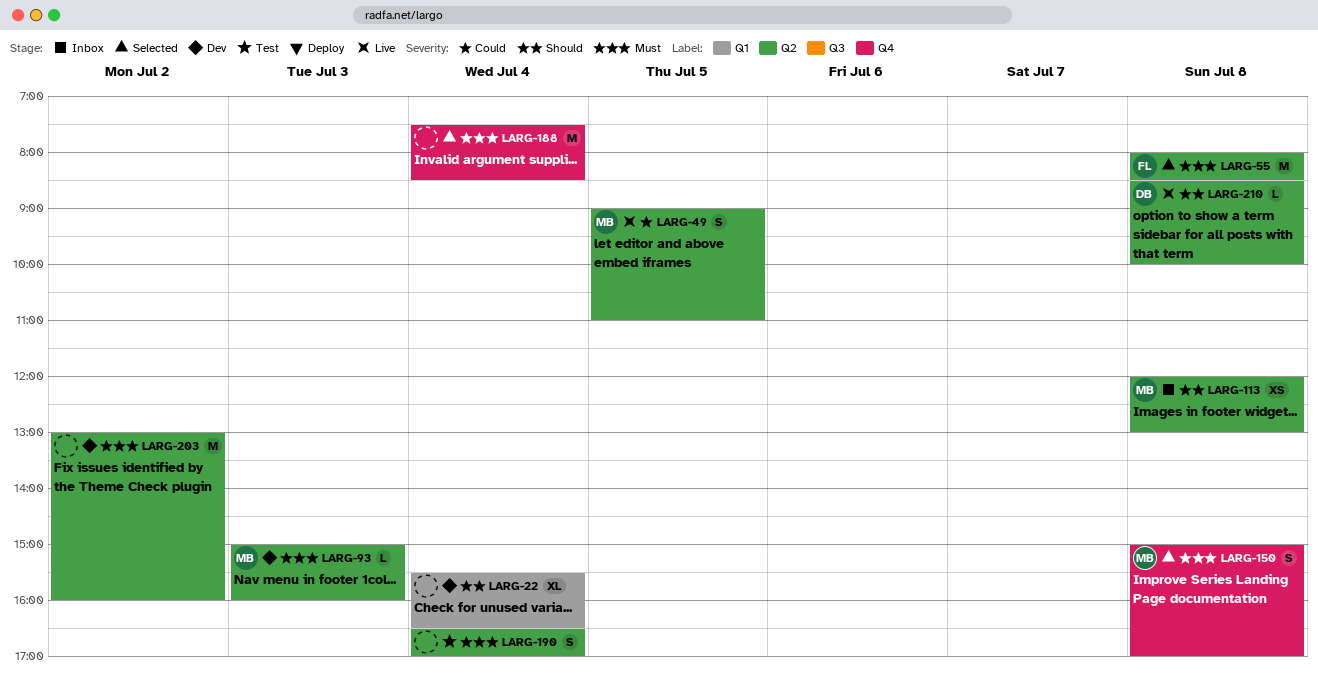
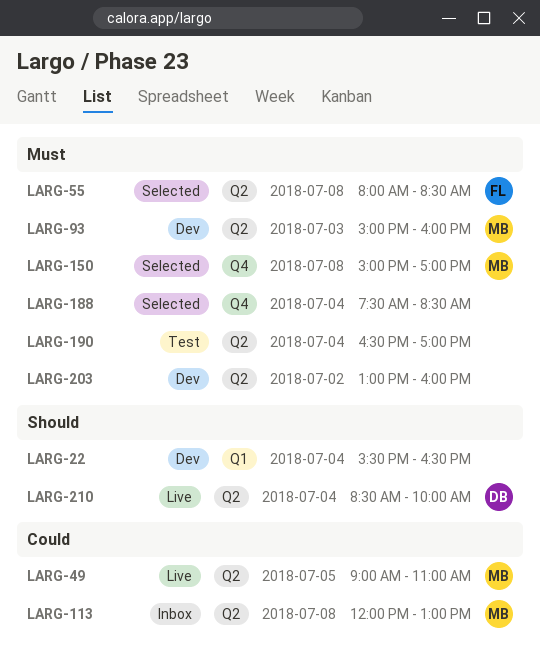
LARG-113, priority: Should -> Could
LARG-210, day: Jul 8 -> Jul 4

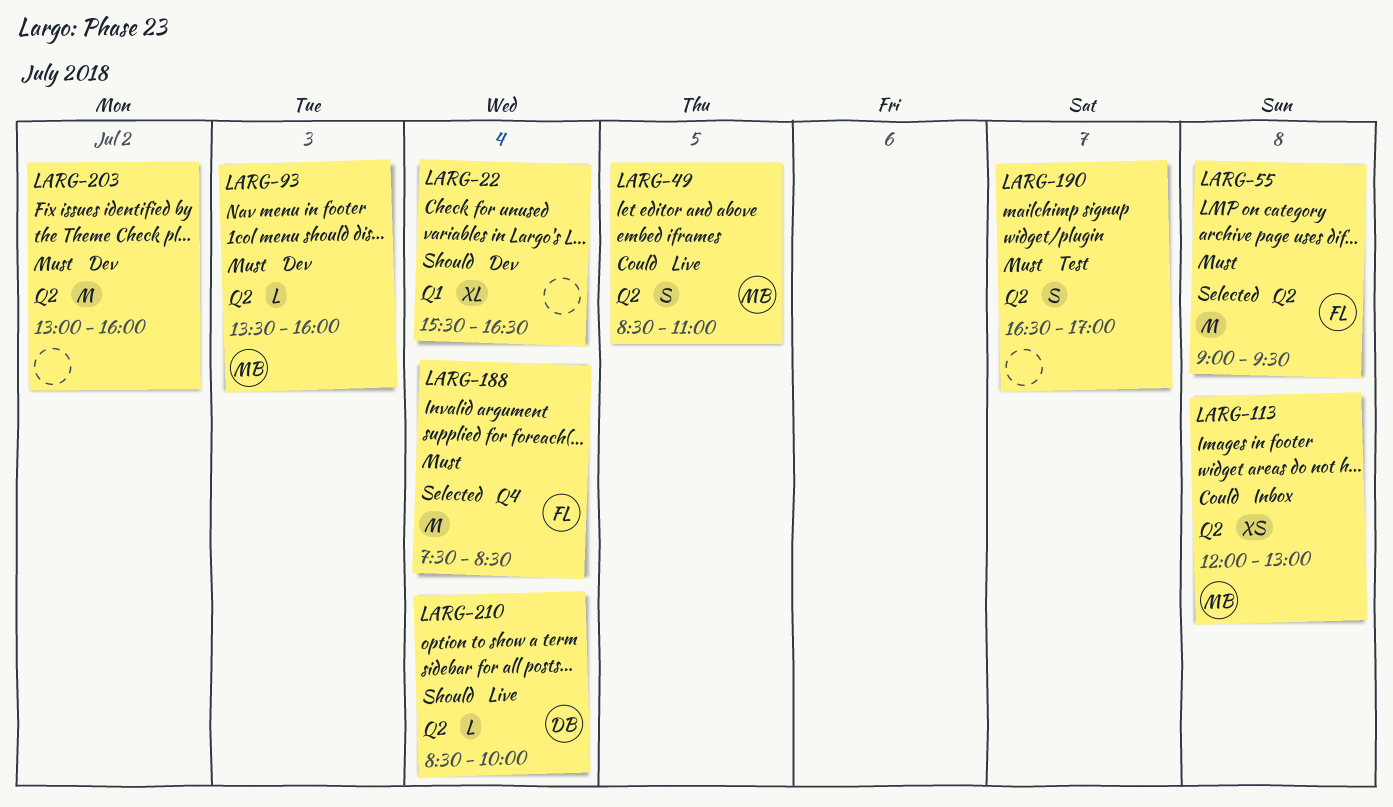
LARG-49, begins: 09:00 -> 08:30
LARG-55, begins: 08:00 -> 09:00
LARG-55, ends: 08:30 -> 09:30
LARG-93, begins: 15:00 -> 13:30
LARG-150: present -> none
LARG-188, owner: none -> FL
LARG-190, day: Jul 4 -> Jul 7

